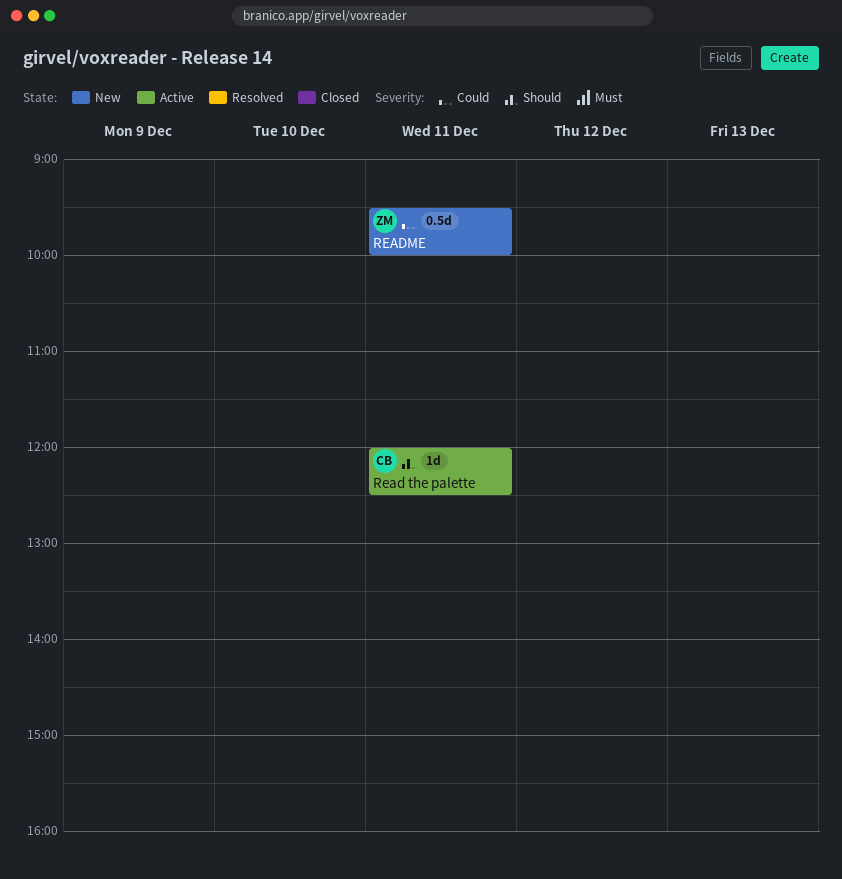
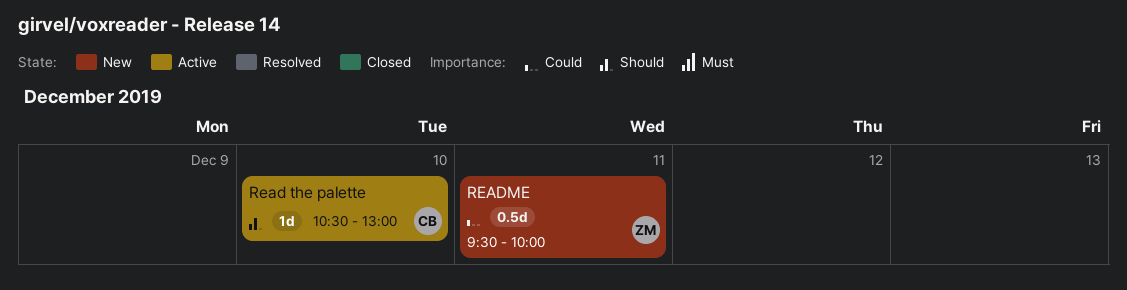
Read the palette, day: Dec 11 -> Dec 10
Read the palette, begins: 12:00 -> 10:30
Read the palette, ends: 12:30 -> 13:00

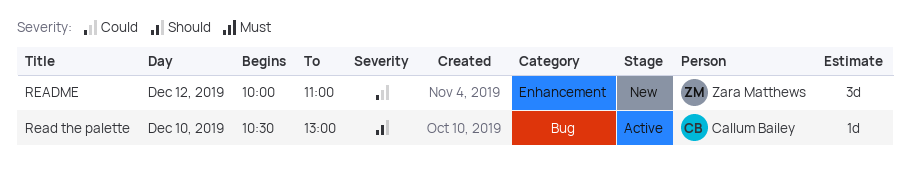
README, estimate: 0.5d -> 3d
README, day: Dec 11 -> Dec 12
README, begins: 09:30 -> 10:00
README, ends: 10:00 -> 11:00

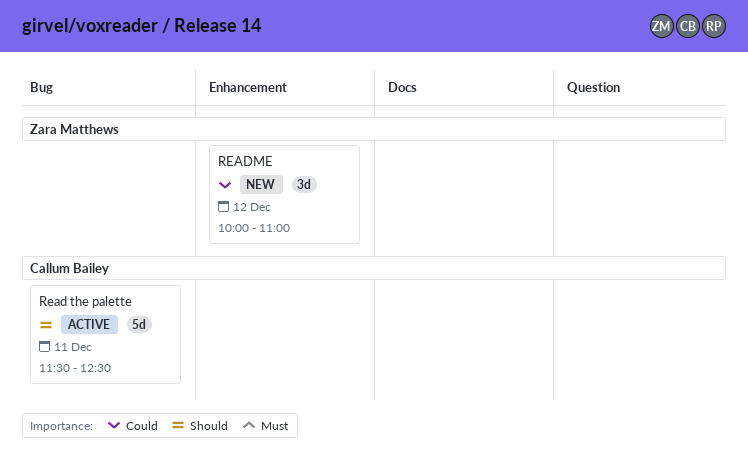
Read the palette, estimate: 1d -> 5d
Read the palette, day: Dec 10 -> Dec 11
Read the palette, begins: 10:30 -> 11:30
Read the palette, ends: 13:00 -> 12:30

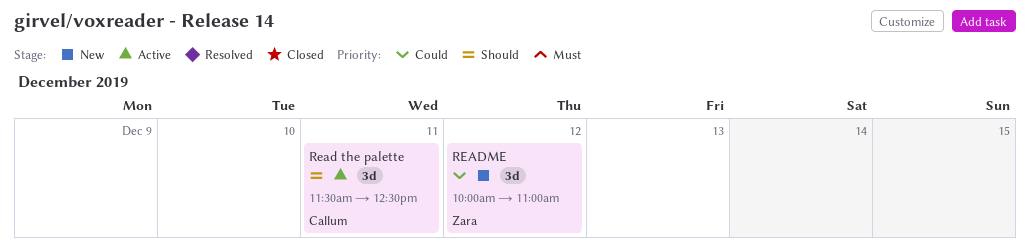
Read the palette, estimate: 5d -> 3d

